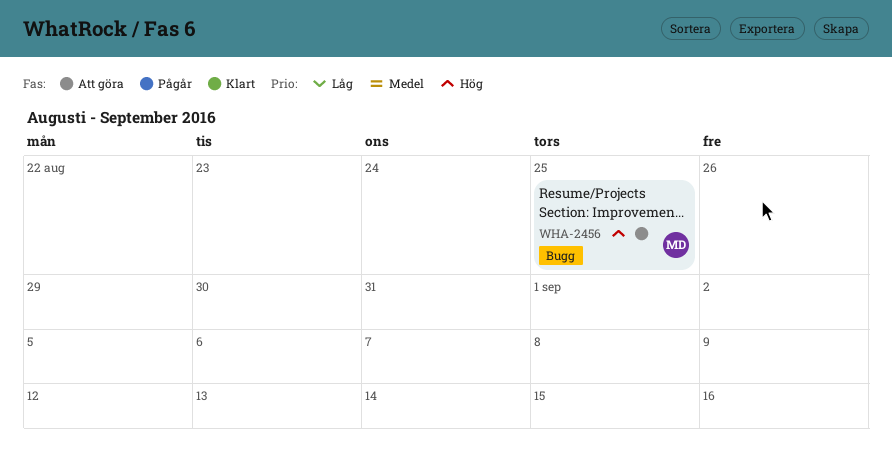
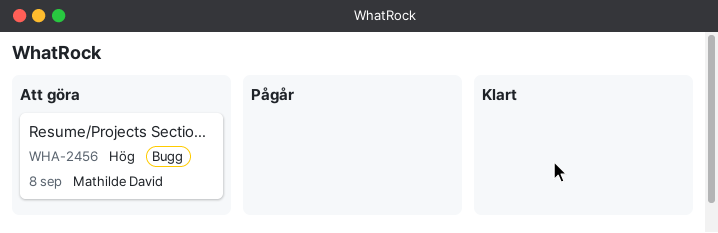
WHA-2456, due: Aug 25 -> Sep 8

